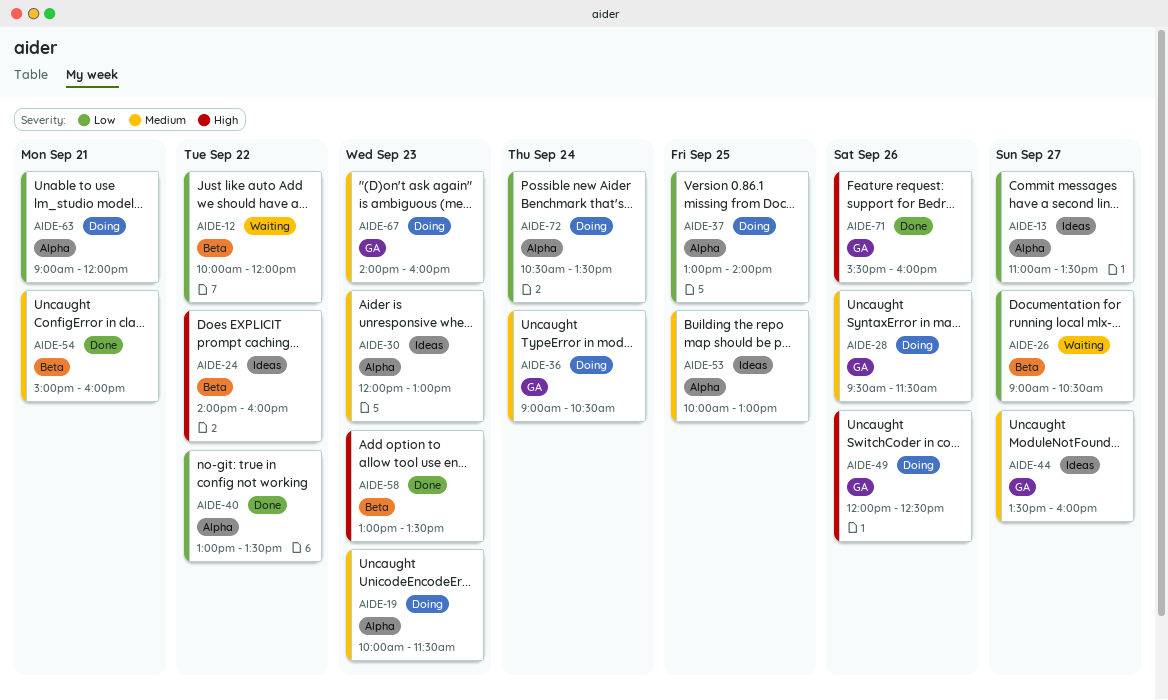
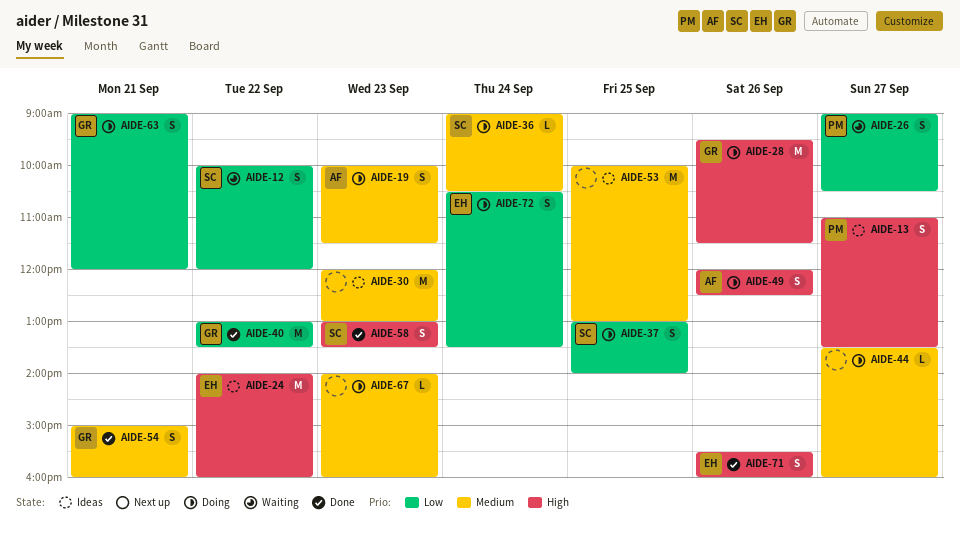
AIDE-13, priority: Low -> High
AIDE-28, priority: Medium -> High
AIDE-44, status: Ideas -> Doing

